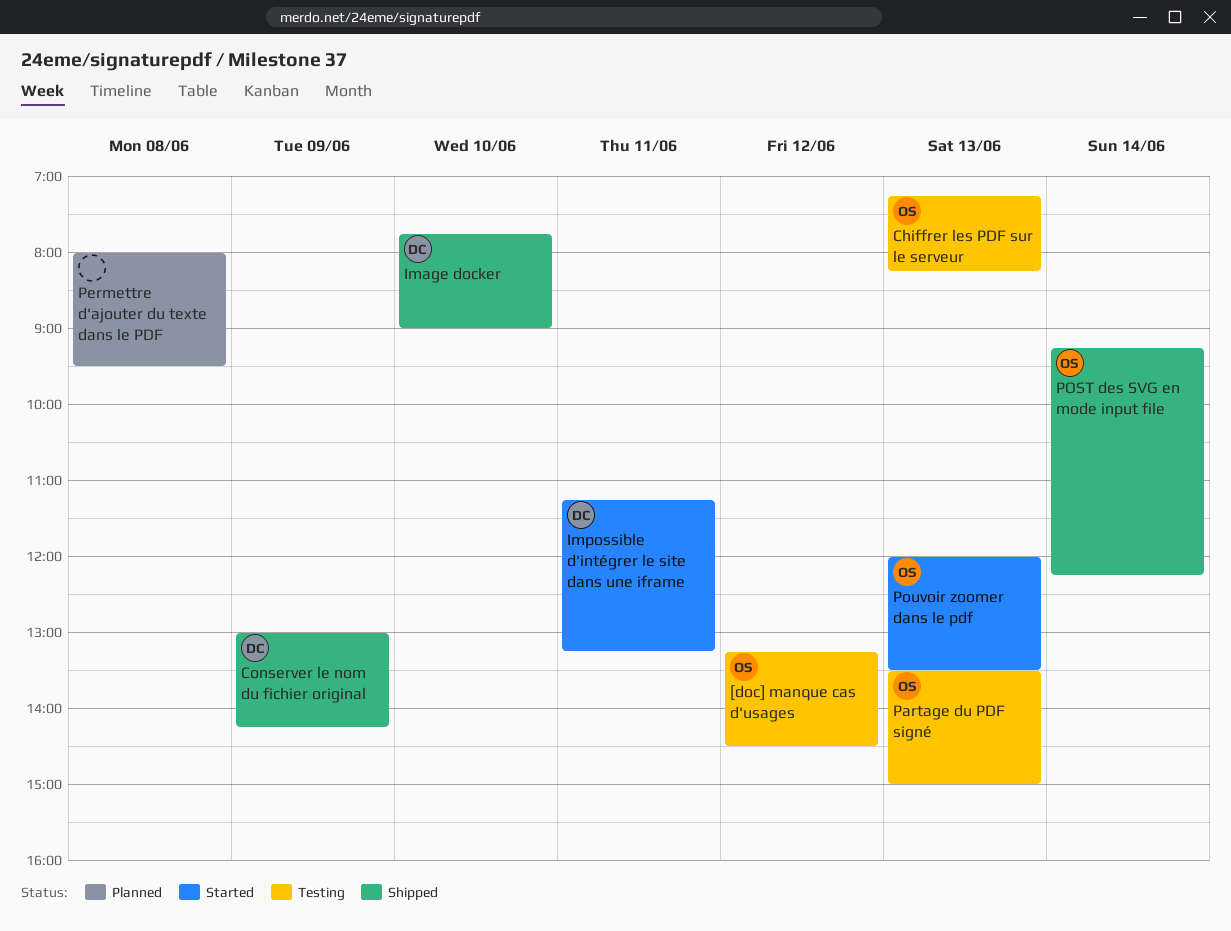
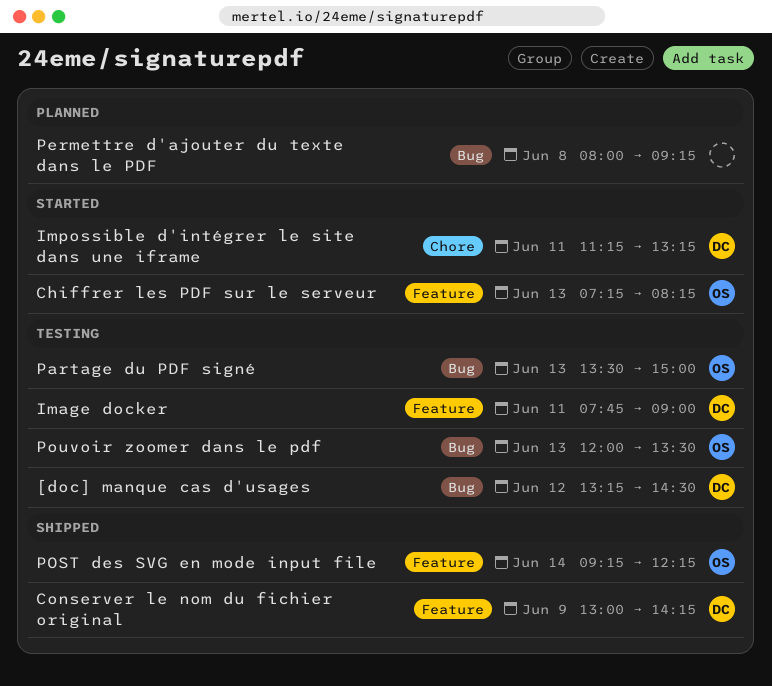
[doc] manque cas d'usages, owner: OS -> DC
Chiffrer les PDF sur le serveur, status: Testing -> Started
Image docker, status: Shipped -> Testing
Image docker, day: Jun 10 -> Jun 11
Permettre d'ajouter du texte dans le PDF, ends: 09:30 -> 09:15
Pouvoir zoomer dans le pdf, status: Started -> Testing

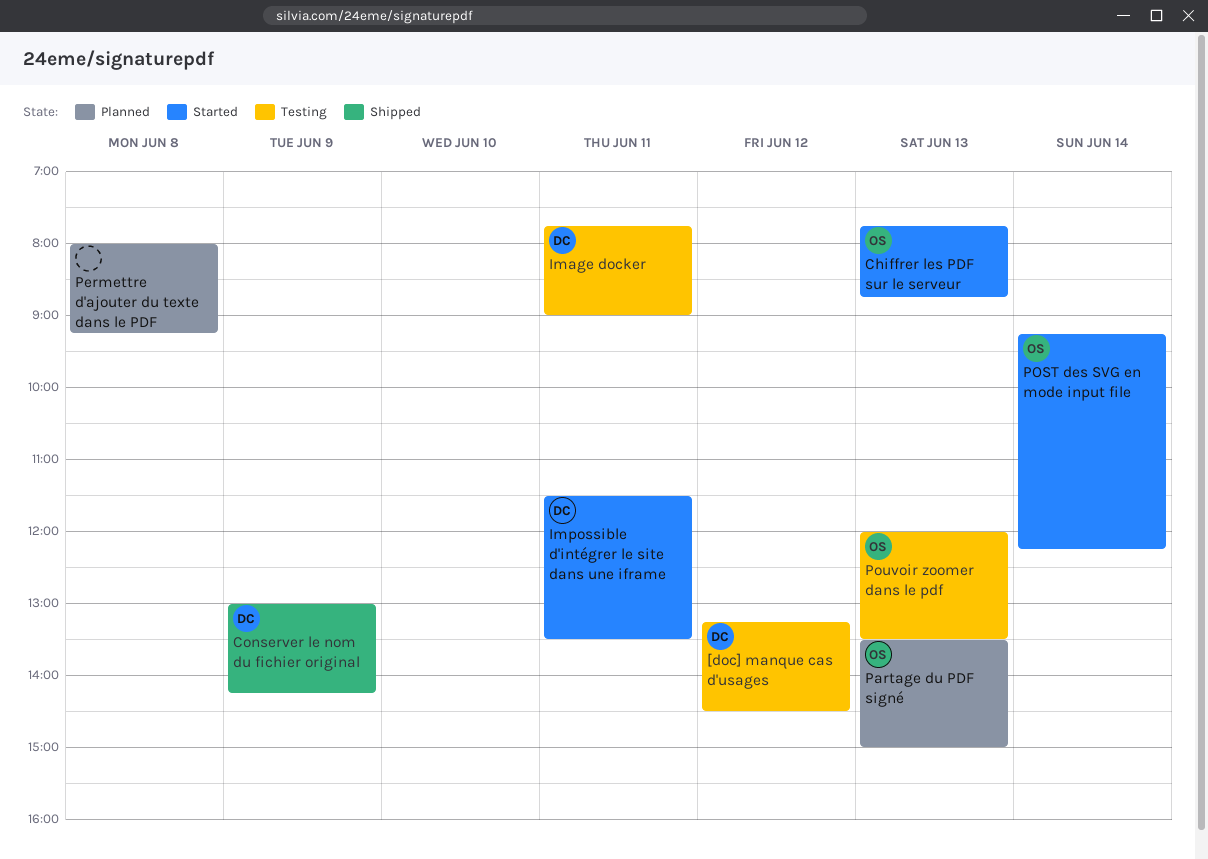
Chiffrer les PDF sur le serveur, begins: 07:15 -> 07:45
Chiffrer les PDF sur le serveur, ends: 08:15 -> 08:45
Impossible d'intégrer le site dans une iframe, begins: 11:15 -> 11:30
Impossible d'intégrer le site dans une iframe, ends: 13:15 -> 13:30
Partage du PDF signé, status: Testing -> Planned
POST des SVG en mode input file, status: Shipped -> Started

